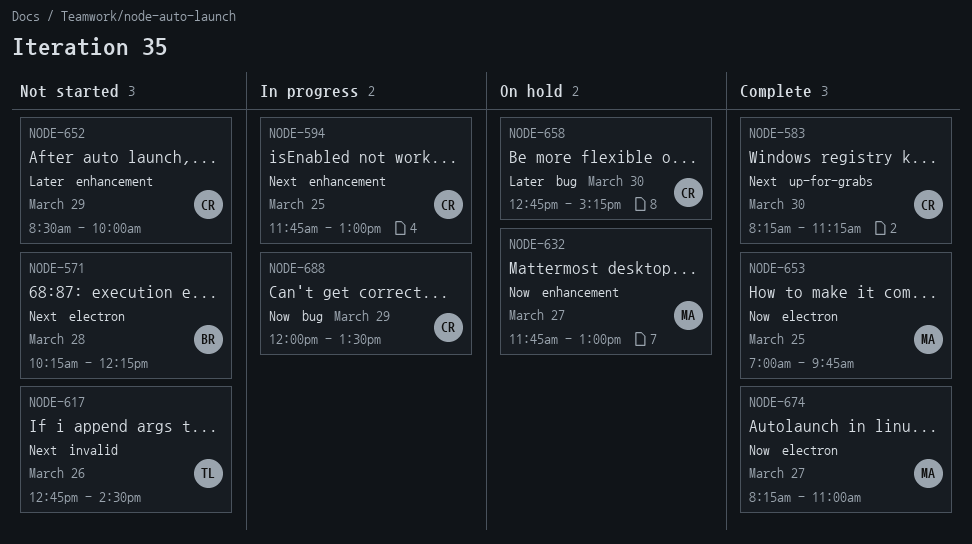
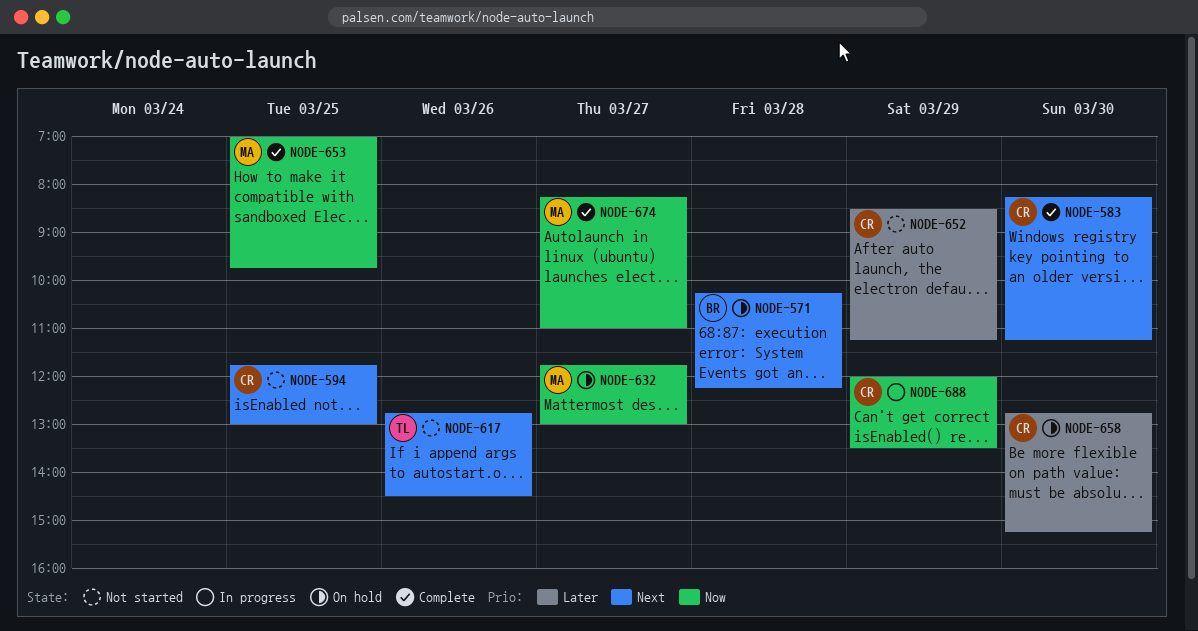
NODE-571, status: Not started -> On hold
NODE-594, status: In progress -> Not started
NODE-652, ends: 10:00 -> 11:15

